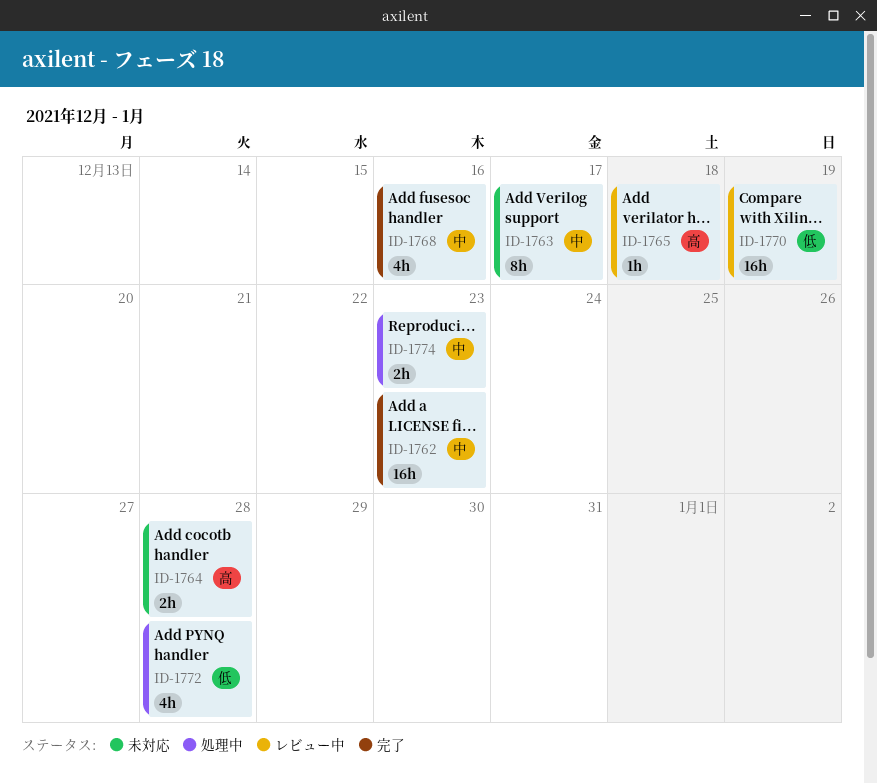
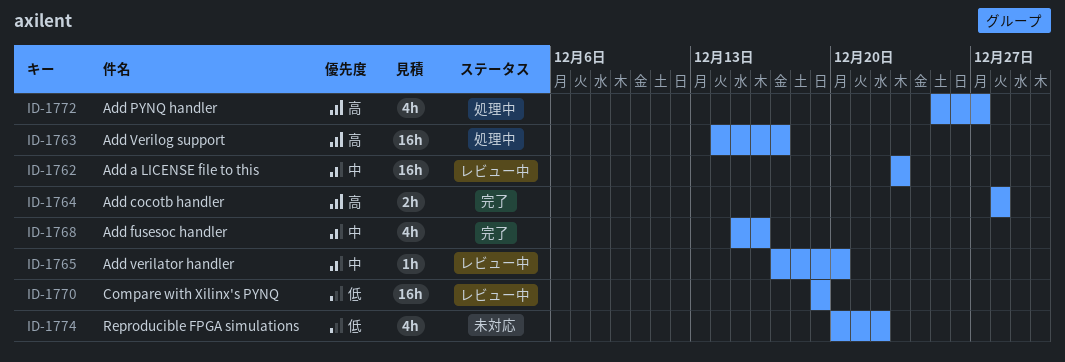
ID-1762, status: 完了 -> レビュー中
ID-1763, status: 未対応 -> 処理中
ID-1763, priority: 中 -> 高
ID-1763, estimate: 8h -> 16h
ID-1764, status: 未対応 -> 完了
ID-1765, priority: 高 -> 中
ID-1765, due: Dec 18 -> Dec 20
ID-1772, priority: 低 -> 高
ID-1772, due: Dec 28 -> Dec 27
ID-1774, status: 処理中 -> 未対応
ID-1774, priority: 中 -> 低
ID-1774, estimate: 2h -> 4h
ID-1774, due: Dec 23 -> Dec 22

